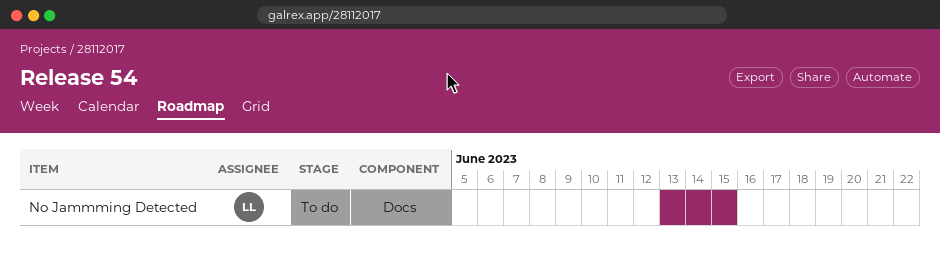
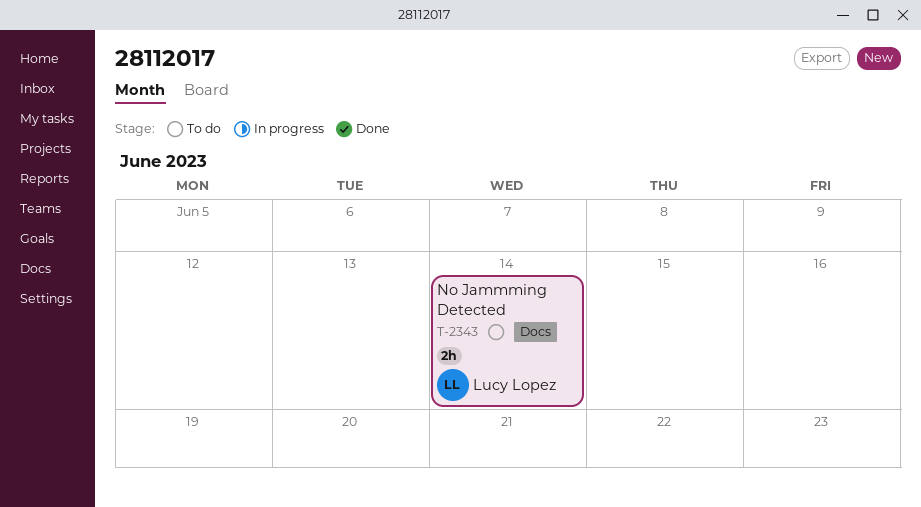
No Jammming Detected, due: Jun 15 -> Jun 14

